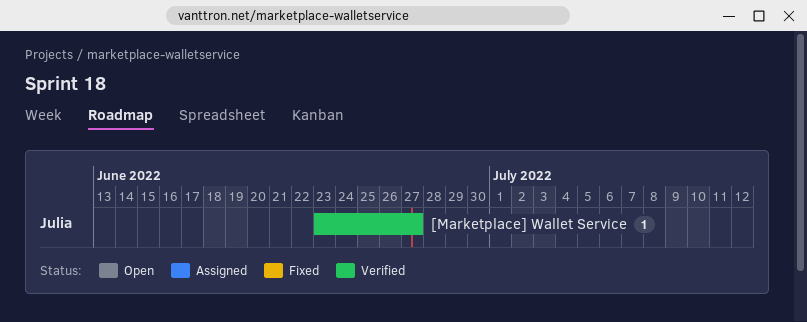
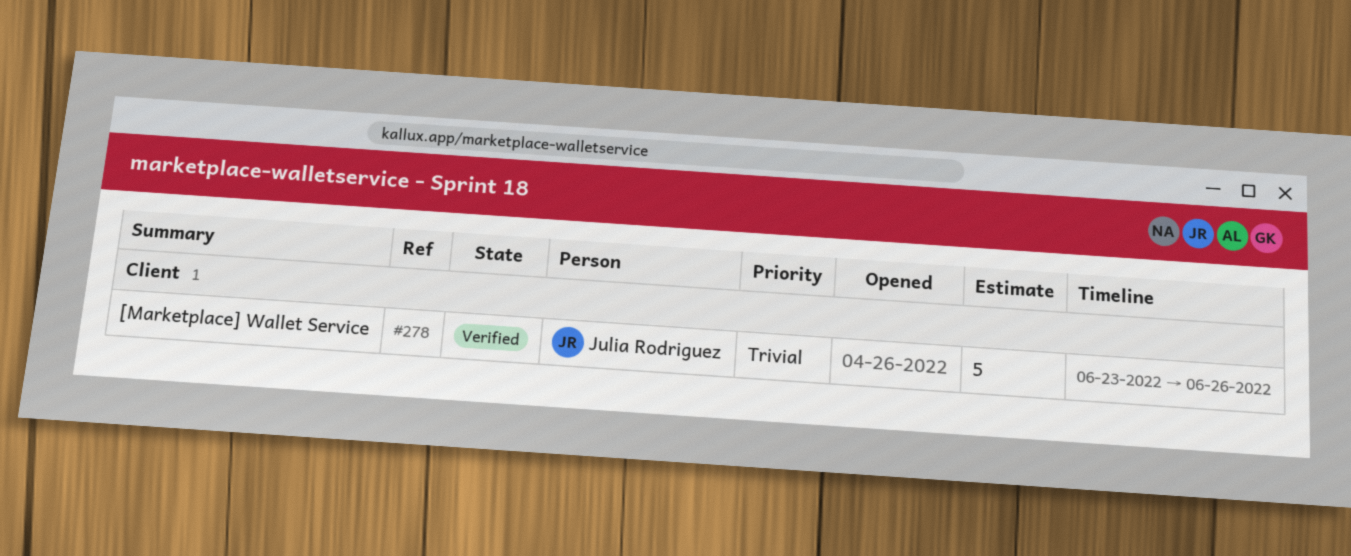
[Marketplace] Wallet Service, estimate: 1 -> 5
[Marketplace] Wallet Service, due: Jun 27 -> Jun 26

